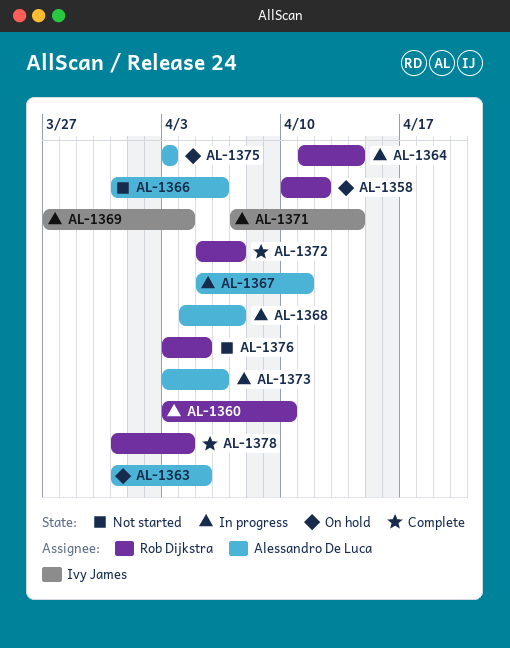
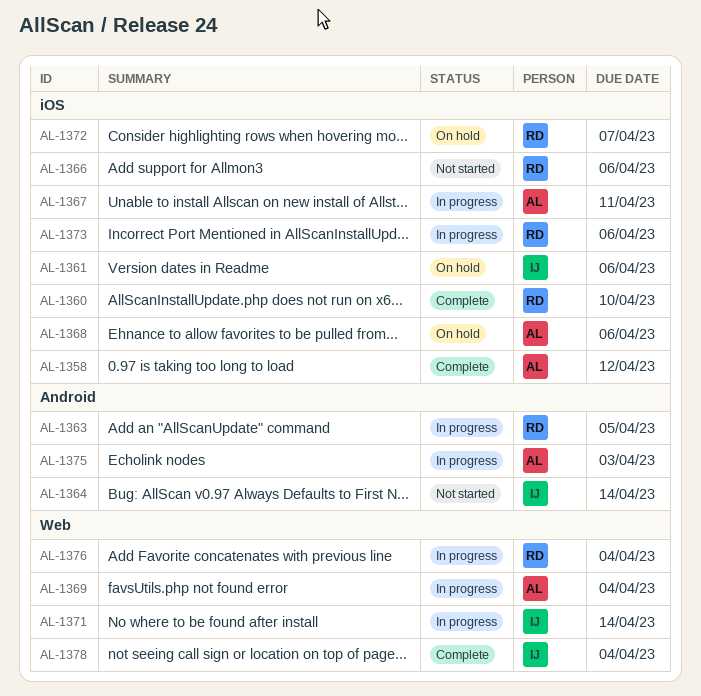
AL-1358, status: On hold -> Complete
AL-1358, owner: Rob Dijkstra -> Alessandro De Luca
AL-1360, status: In progress -> Complete
AL-1361: none -> present
AL-1363, status: On hold -> In progress
AL-1363, owner: Alessandro De Luca -> Rob Dijkstra
AL-1364, status: In progress -> Not started
AL-1364, owner: Rob Dijkstra -> Ivy James
AL-1366, owner: Alessandro De Luca -> Rob Dijkstra
AL-1368, status: In progress -> On hold
AL-1368, due: Apr 7 -> Apr 6
AL-1369, owner: Ivy James -> Alessandro De Luca
AL-1372, status: Complete -> On hold
AL-1373, owner: Alessandro De Luca -> Rob Dijkstra
AL-1375, status: On hold -> In progress
AL-1376, status: Not started -> In progress
AL-1376, due: Apr 5 -> Apr 4
AL-1378, owner: Rob Dijkstra -> Ivy James

